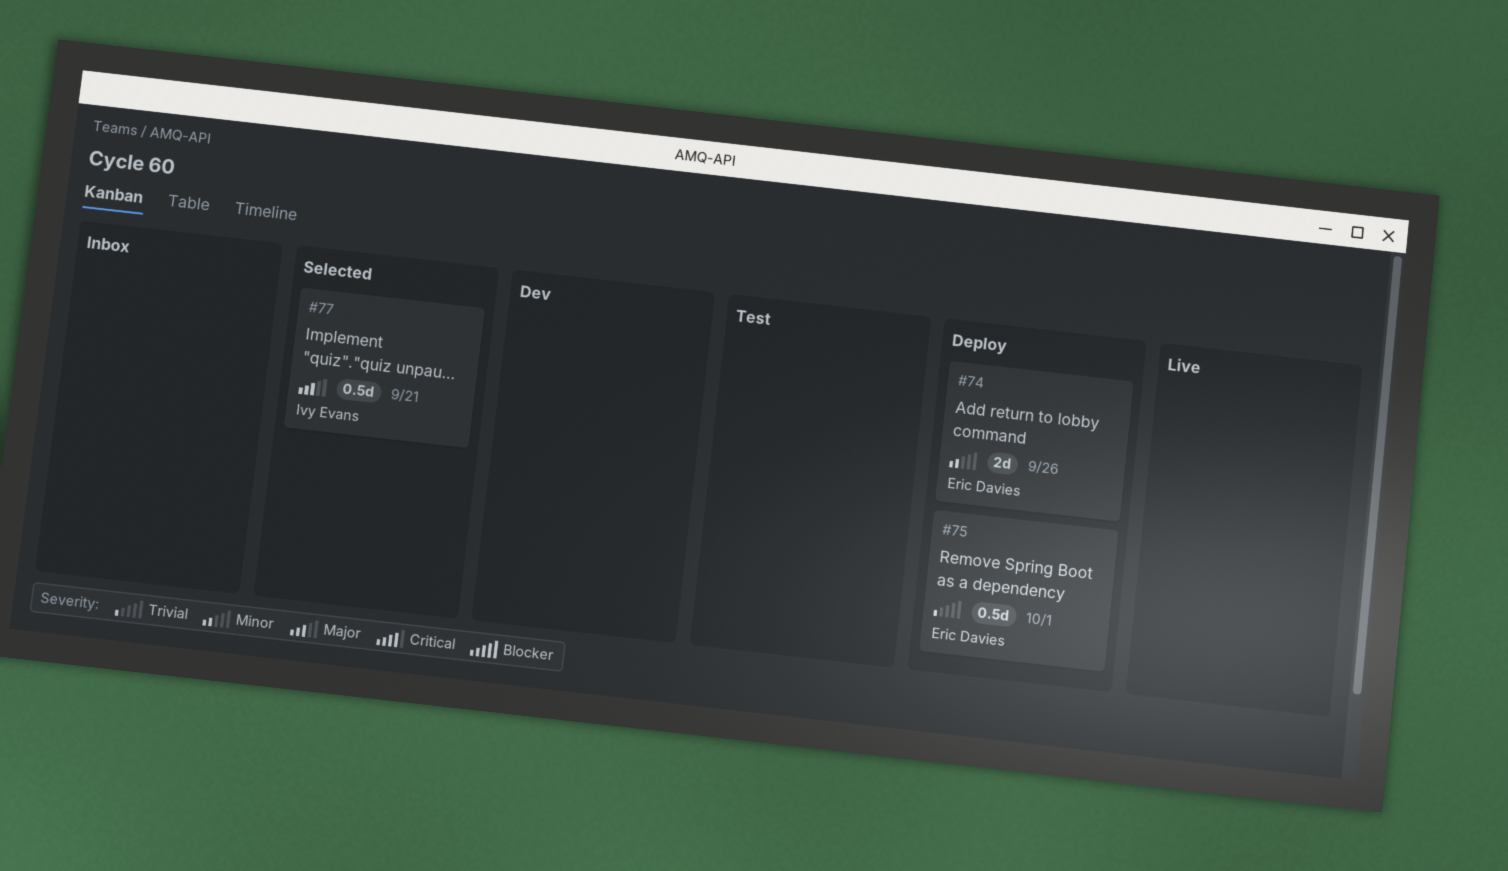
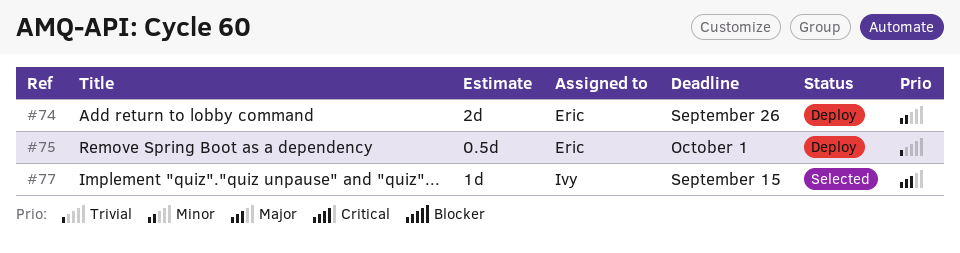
#77, estimate: 0.5d -> 1d
#77, due: Sep 21 -> Sep 15

